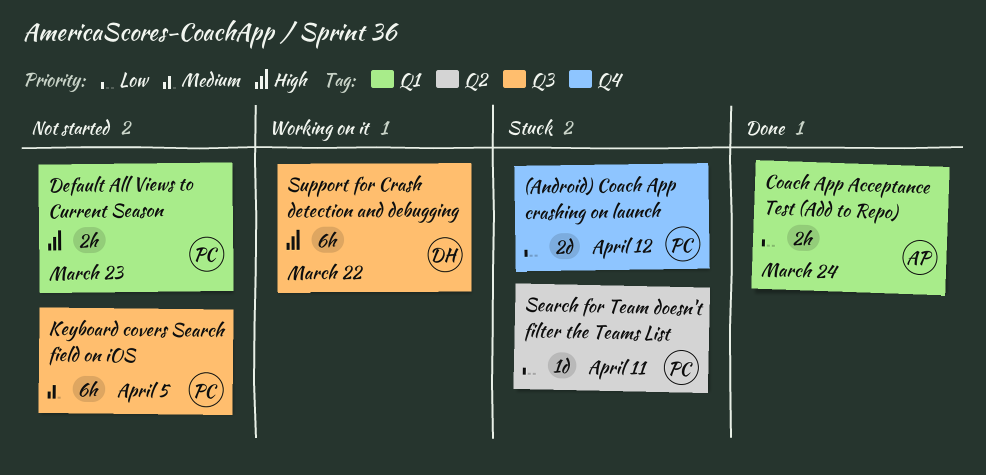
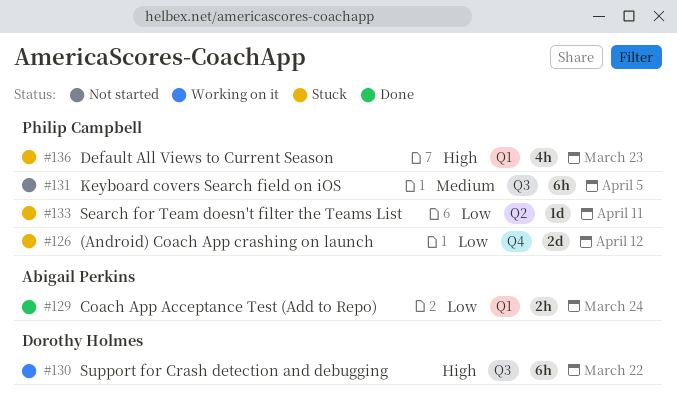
Default All Views to Current Season, status: Not started -> Stuck
Default All Views to Current Season, estimate: 2h -> 4h

